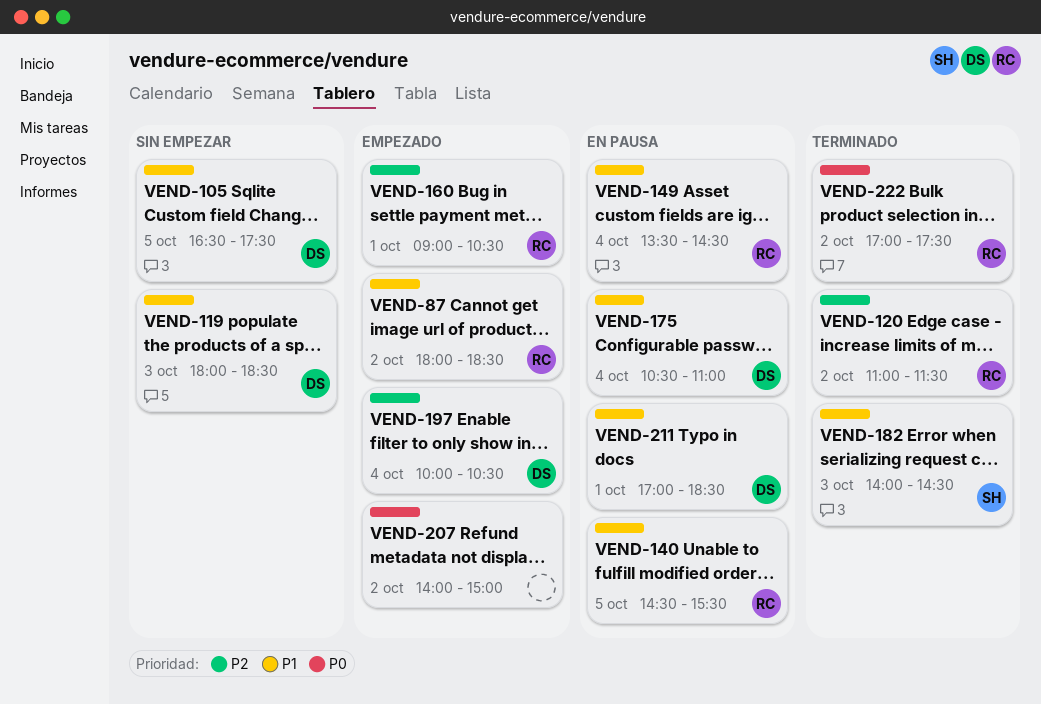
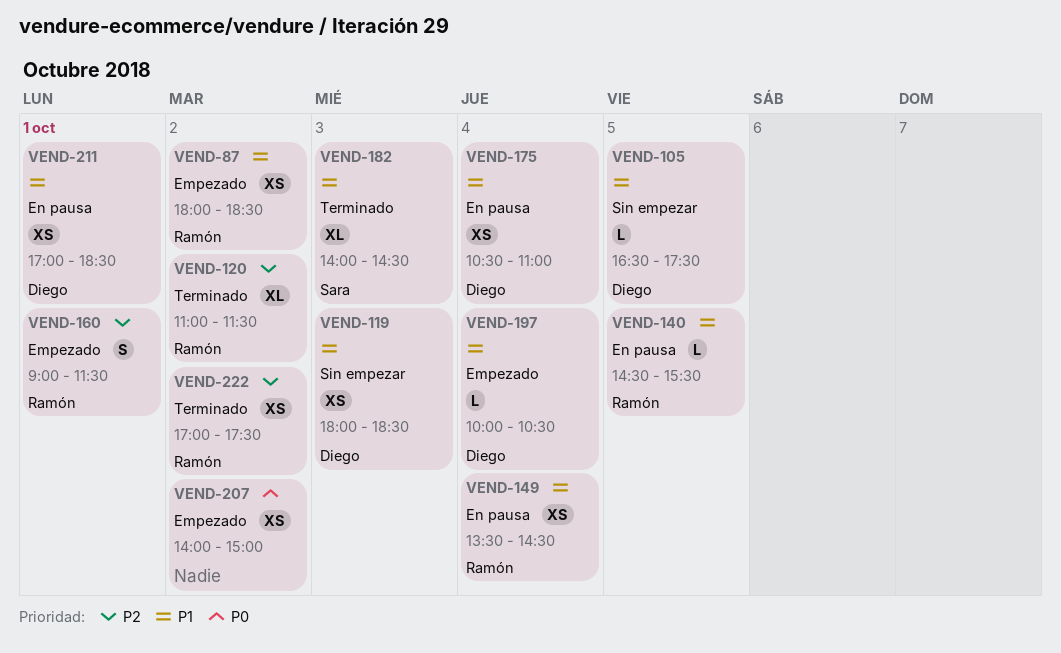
VEND-160, ends: 10:30 -> 11:30
VEND-197, priority: P2 -> P1
VEND-222, priority: P0 -> P2

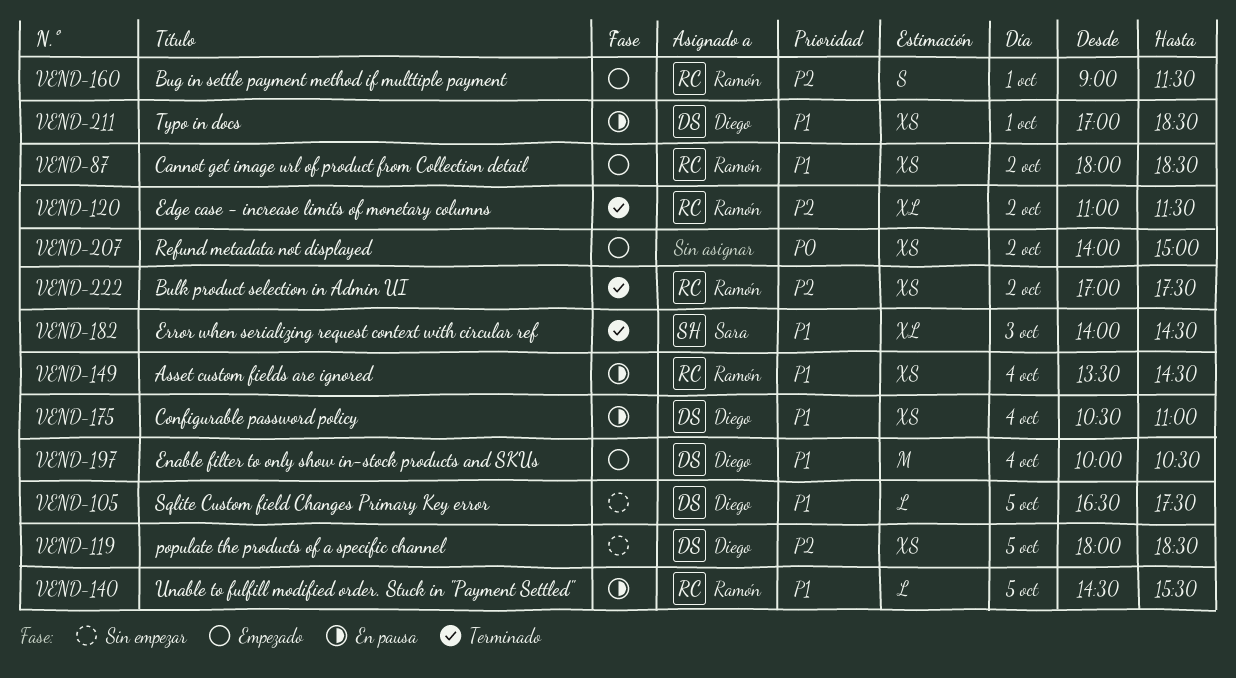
VEND-119, priority: P1 -> P2
VEND-119, day: Oct 3 -> Oct 5
VEND-197, estimate: L -> M

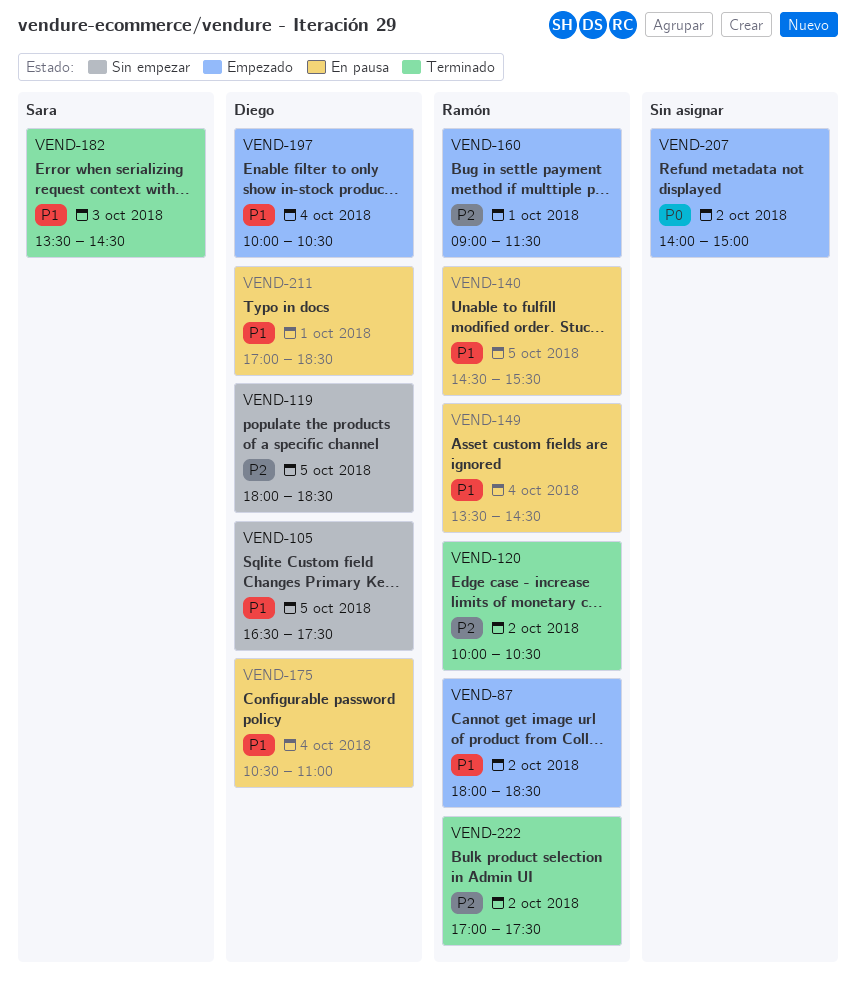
VEND-120, begins: 11:00 -> 10:00
VEND-120, ends: 11:30 -> 10:30
VEND-182, begins: 14:00 -> 13:30

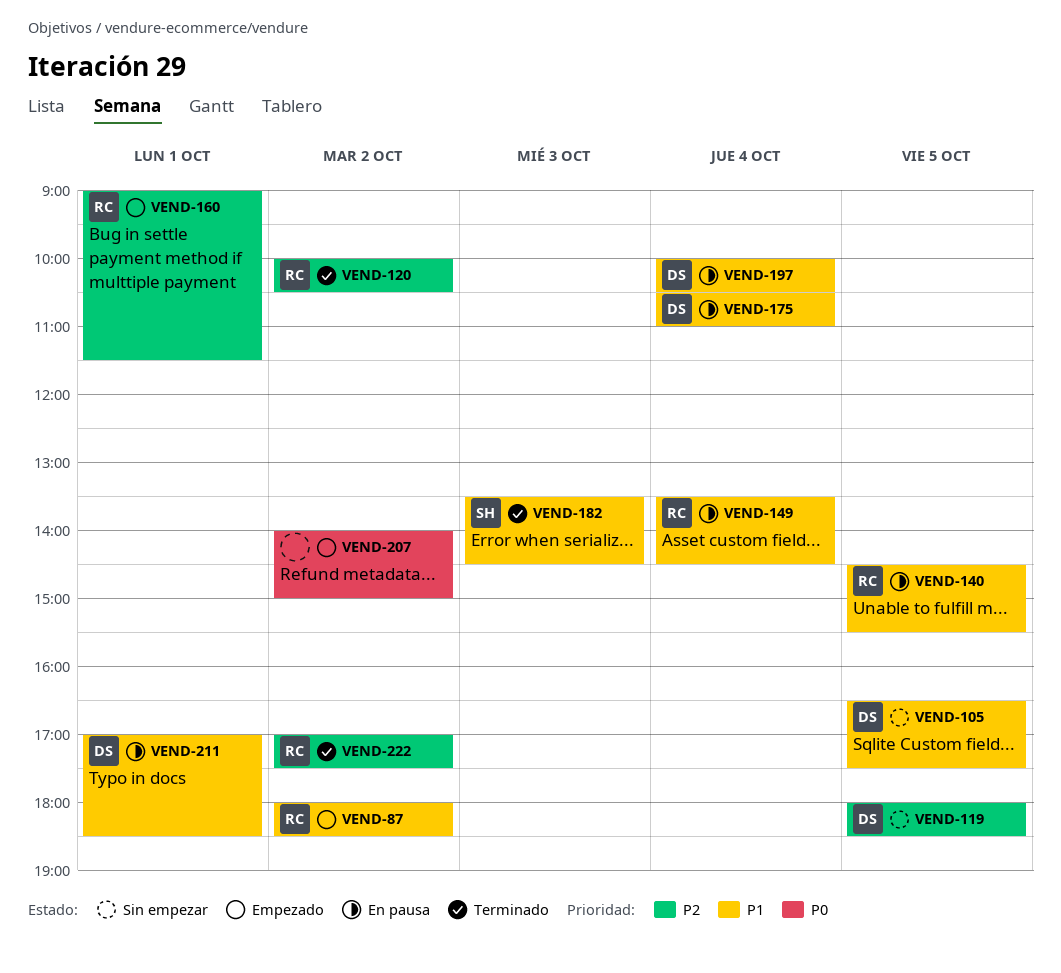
VEND-197, status: Empezado -> En pausa

